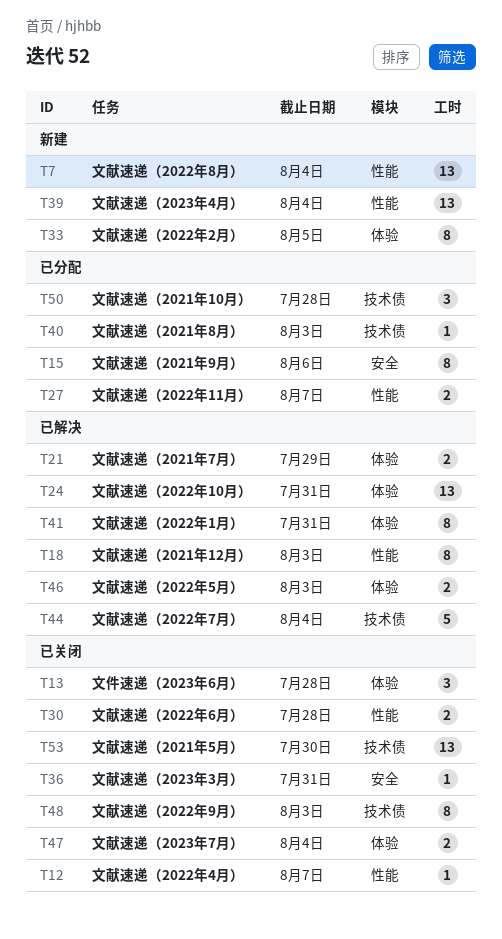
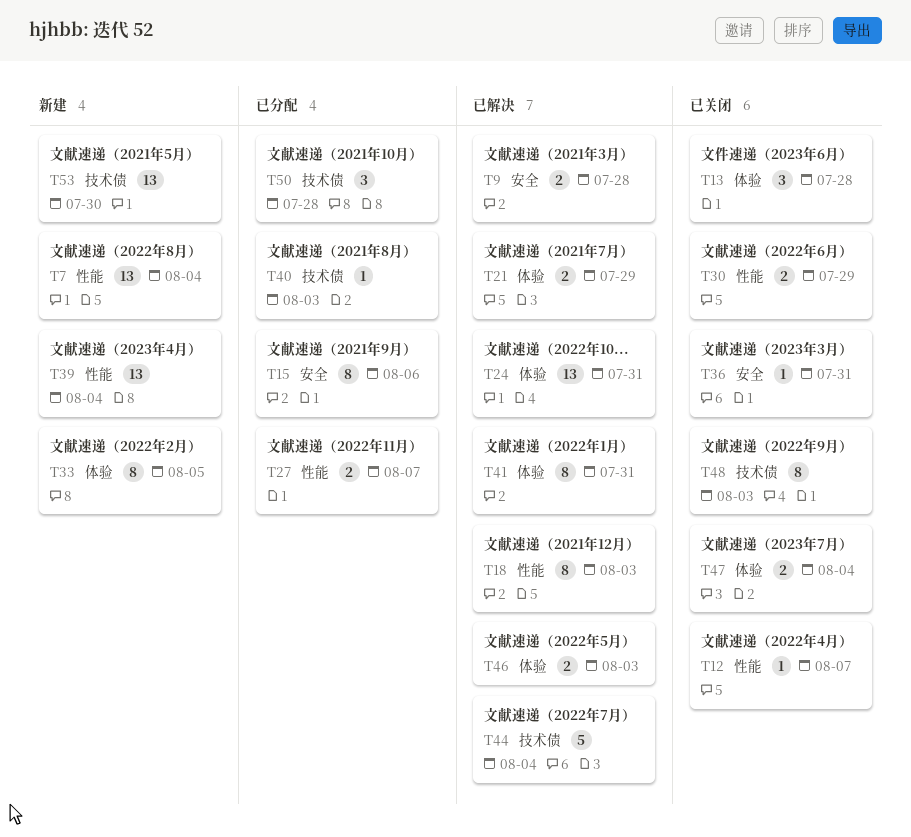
T9: none -> present
T30, due: Jul 28 -> Jul 29
T53, status: 已关闭 -> 新建

